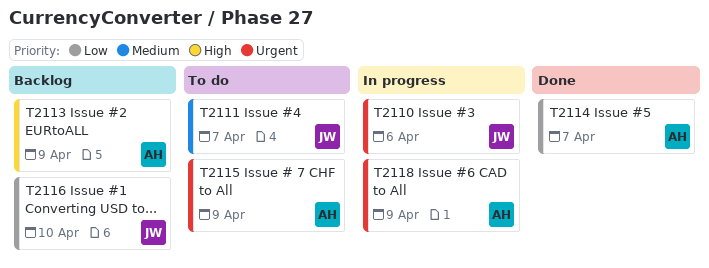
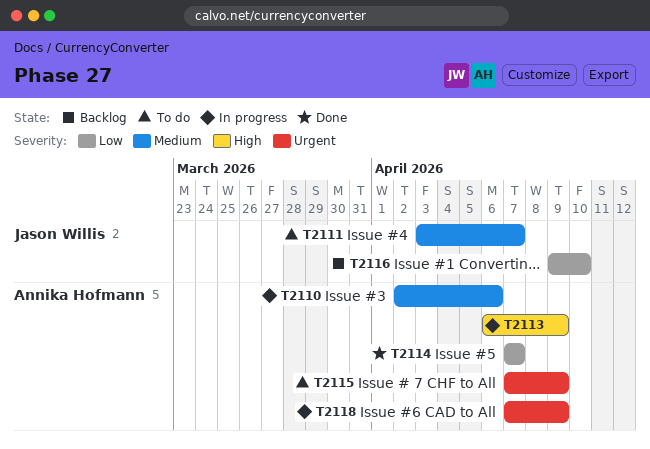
T2110, owner: Jason Willis -> Annika Hofmann
T2110, priority: Urgent -> Medium
T2113, status: Backlog -> In progress

